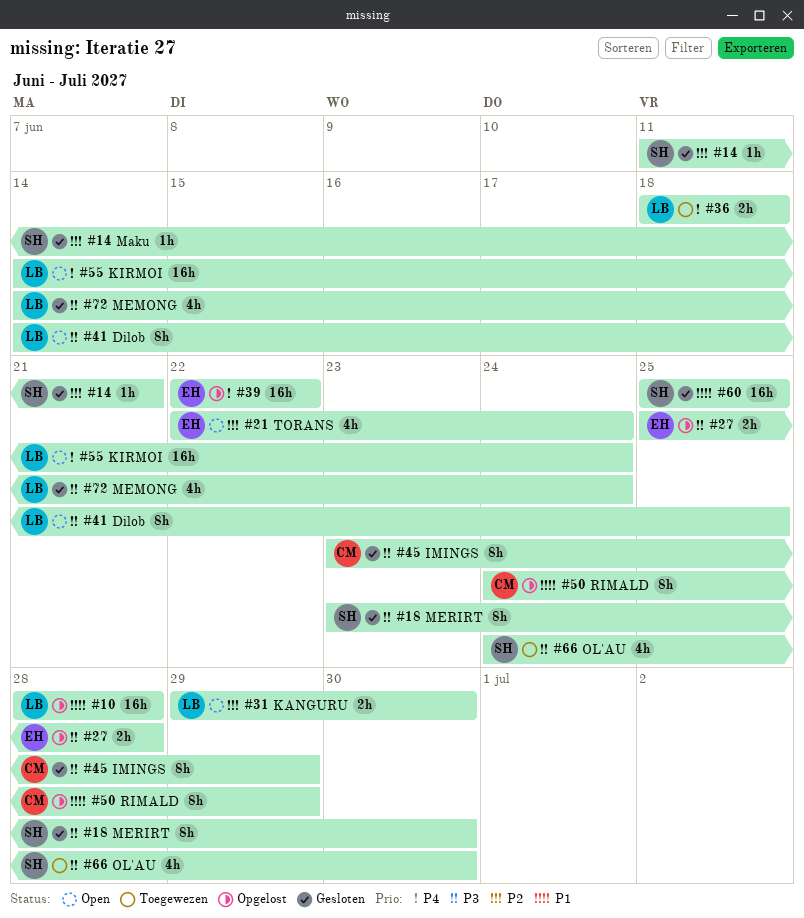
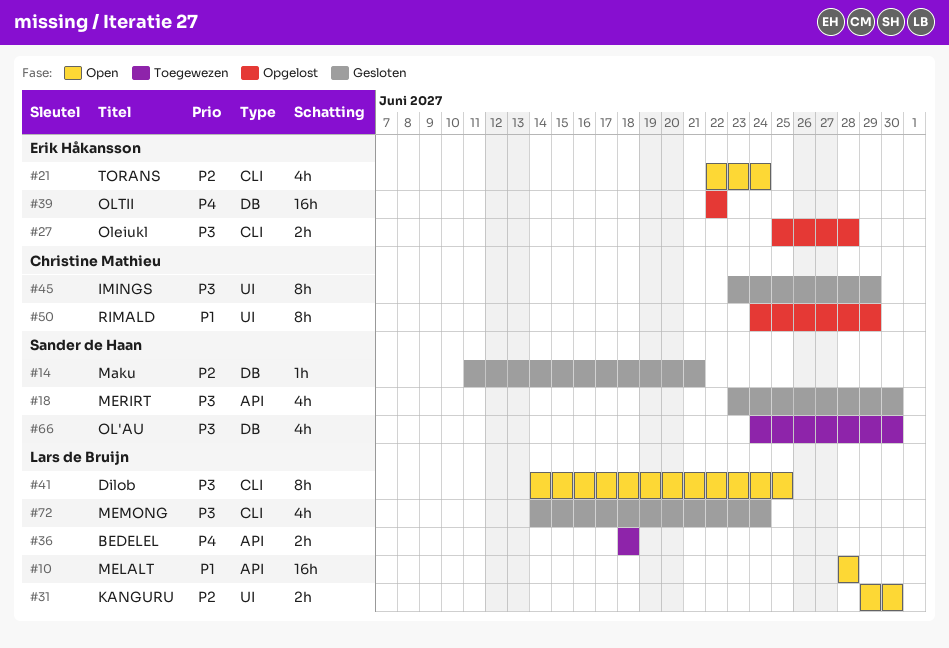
#10, status: Opgelost -> Open
#18, estimate: 8h -> 4h
#55: present -> none
#60: present -> none

